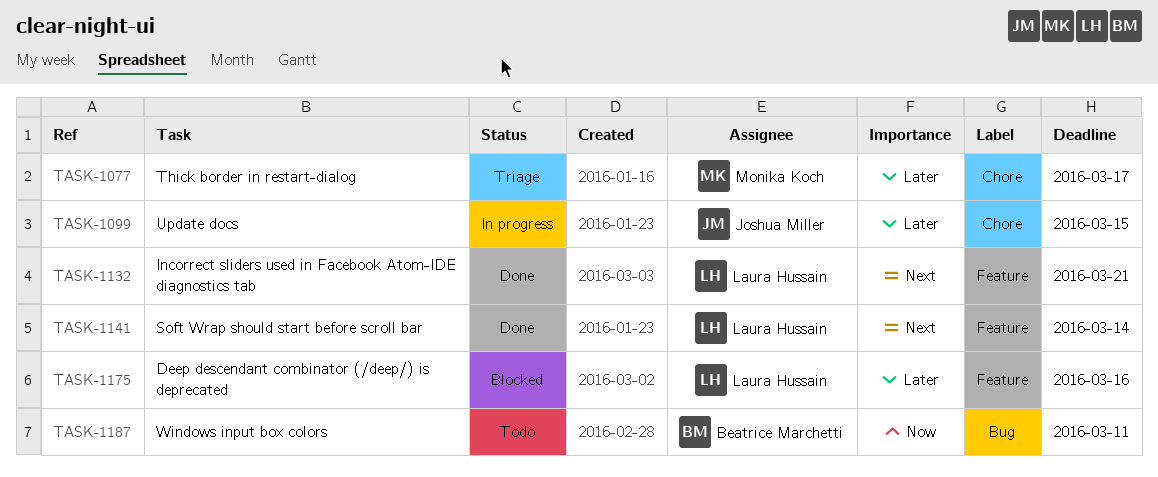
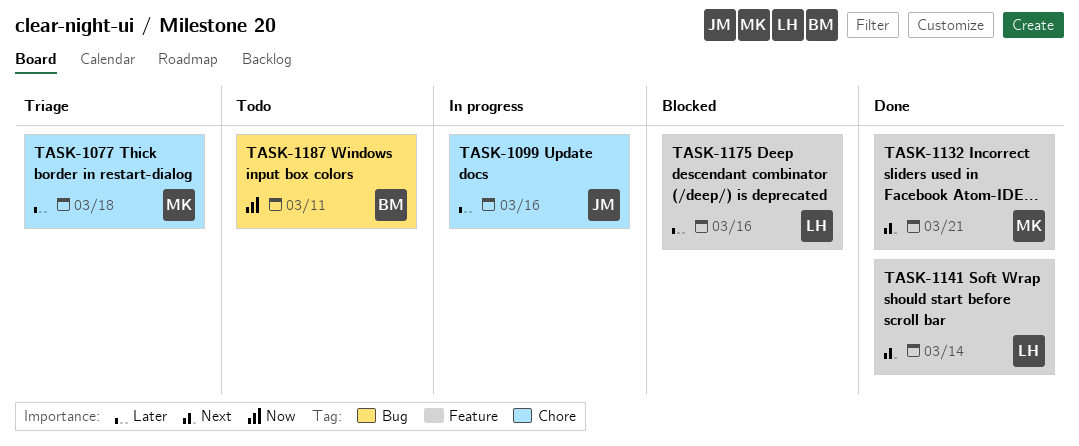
TASK-1077, due: Mar 17 -> Mar 18
TASK-1099, due: Mar 15 -> Mar 16
TASK-1132, owner: Laura Hussain -> Monika Koch

